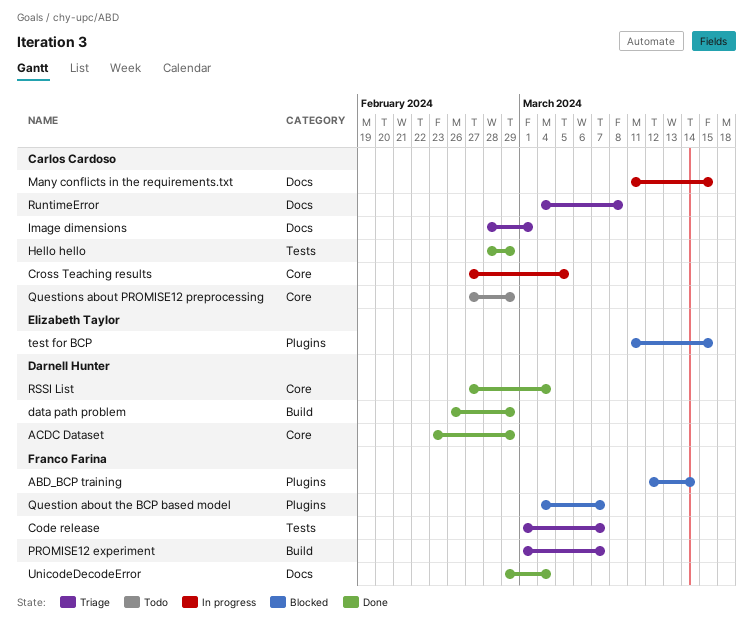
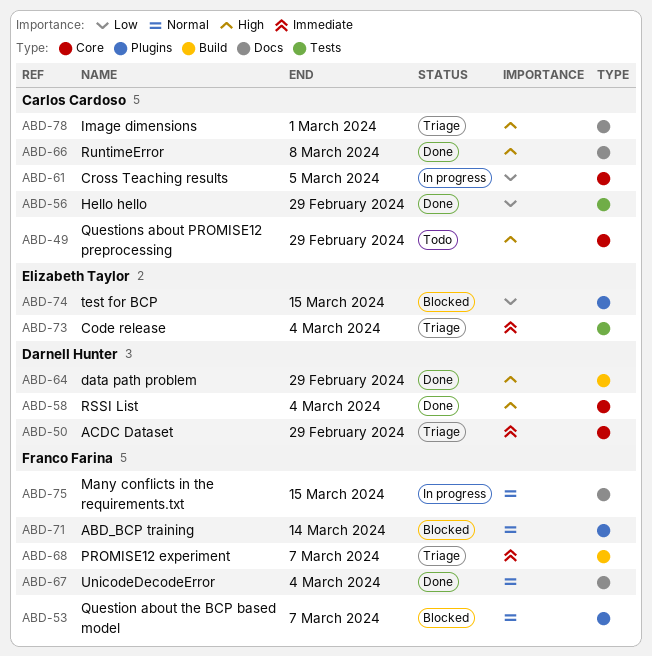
ACDC Dataset, status: Done -> Triage
Code release, owner: Franco Farina -> Elizabeth Taylor
Code release, due: Mar 7 -> Mar 4
Many conflicts in the requirements.txt, owner: Carlos Cardoso -> Franco Farina
RuntimeError, status: Triage -> Done

